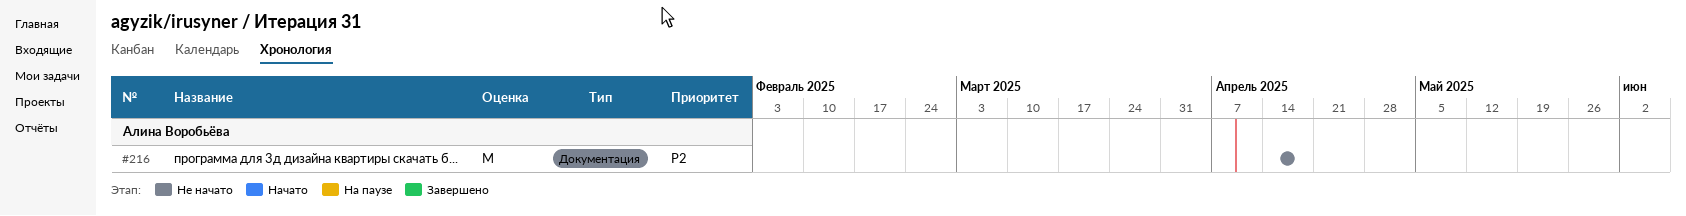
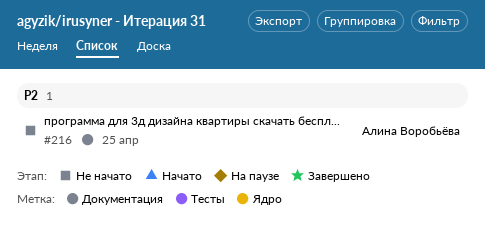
#216, due: Apr 18 -> Apr 25

